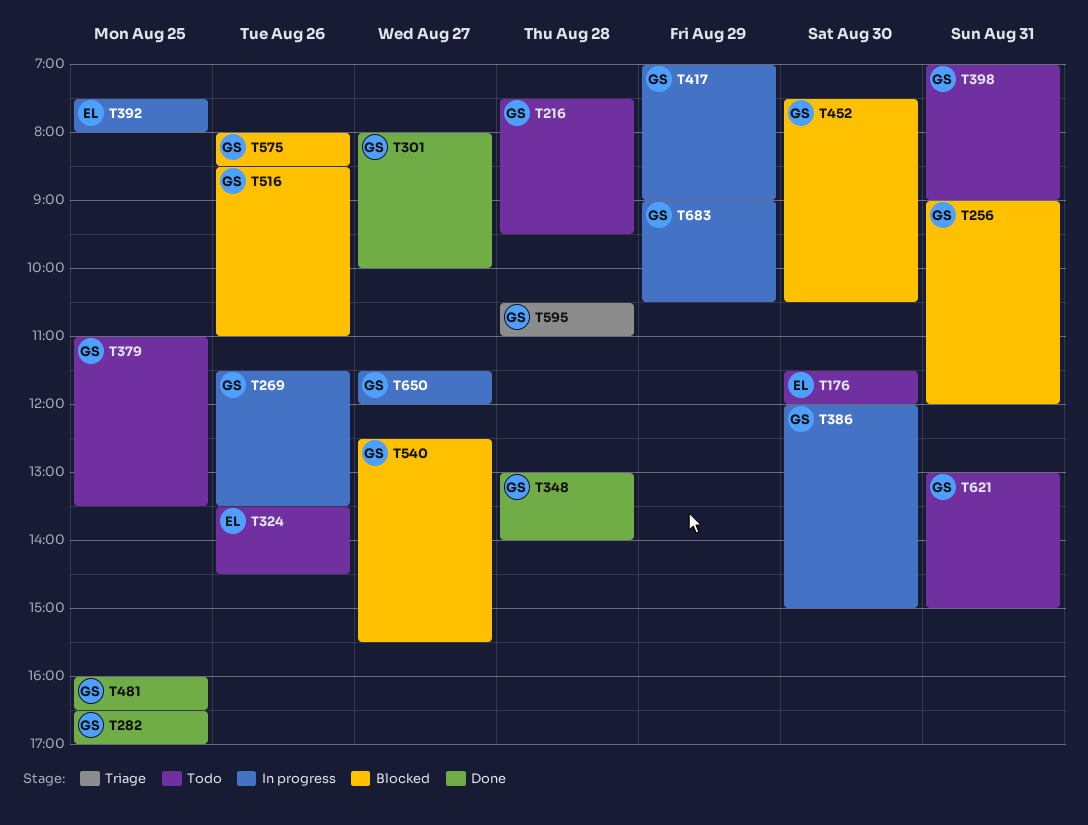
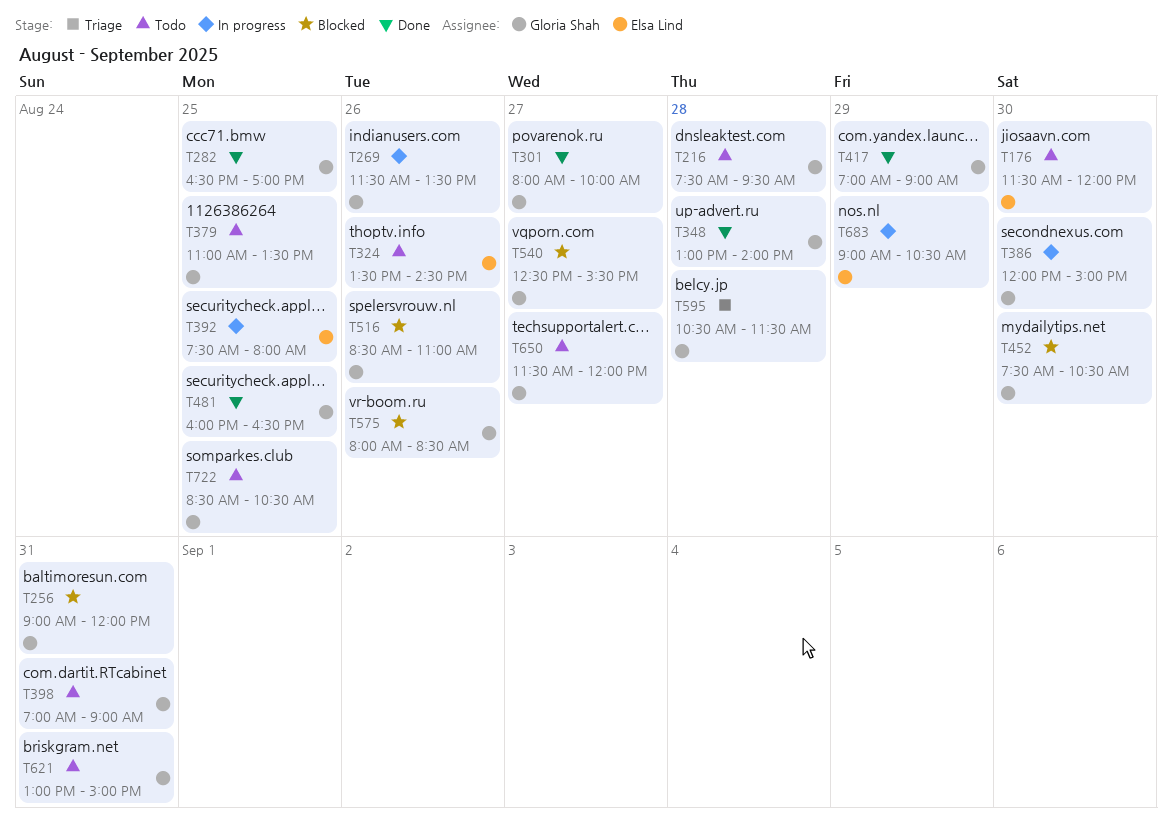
T417, status: In progress -> Done
T595, ends: 11:00 -> 11:30
T650, status: In progress -> Todo
T683, owner: Gloria Shah -> Elsa Lind
T722: none -> present

